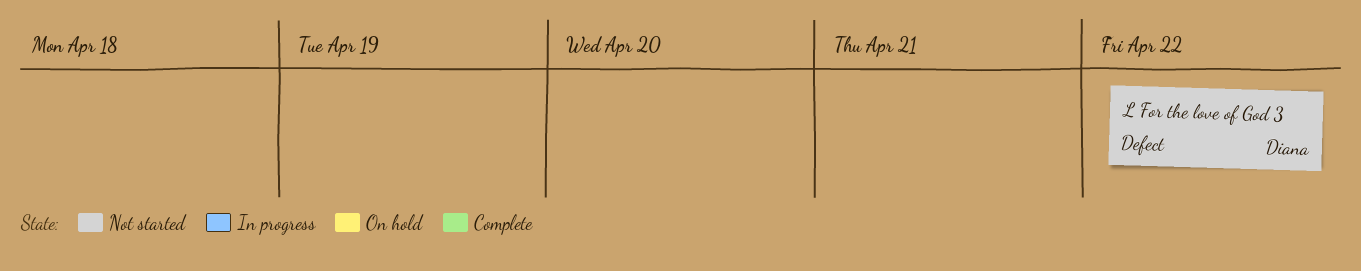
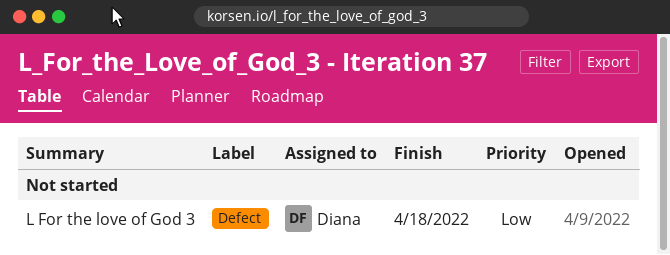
L For the love of God 3, due: Apr 22 -> Apr 18

